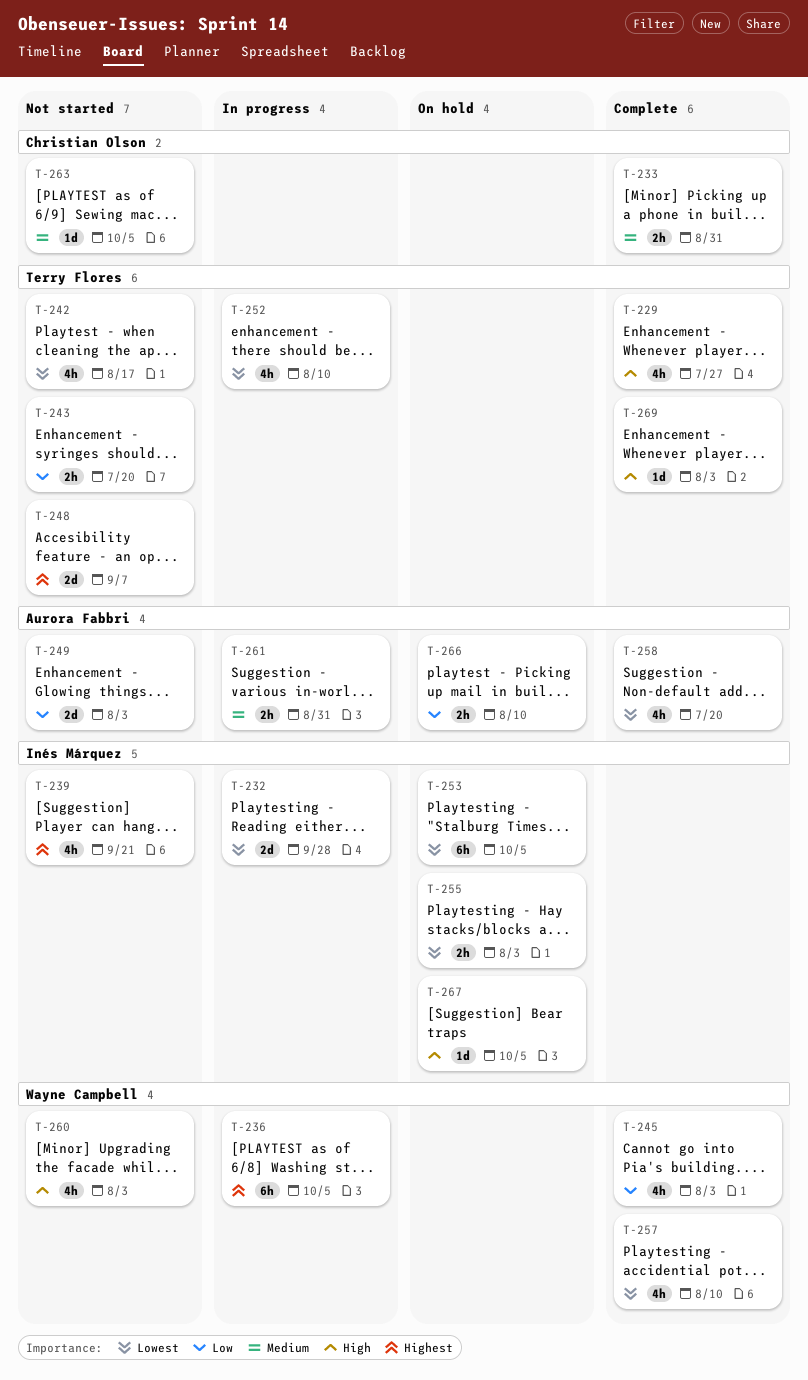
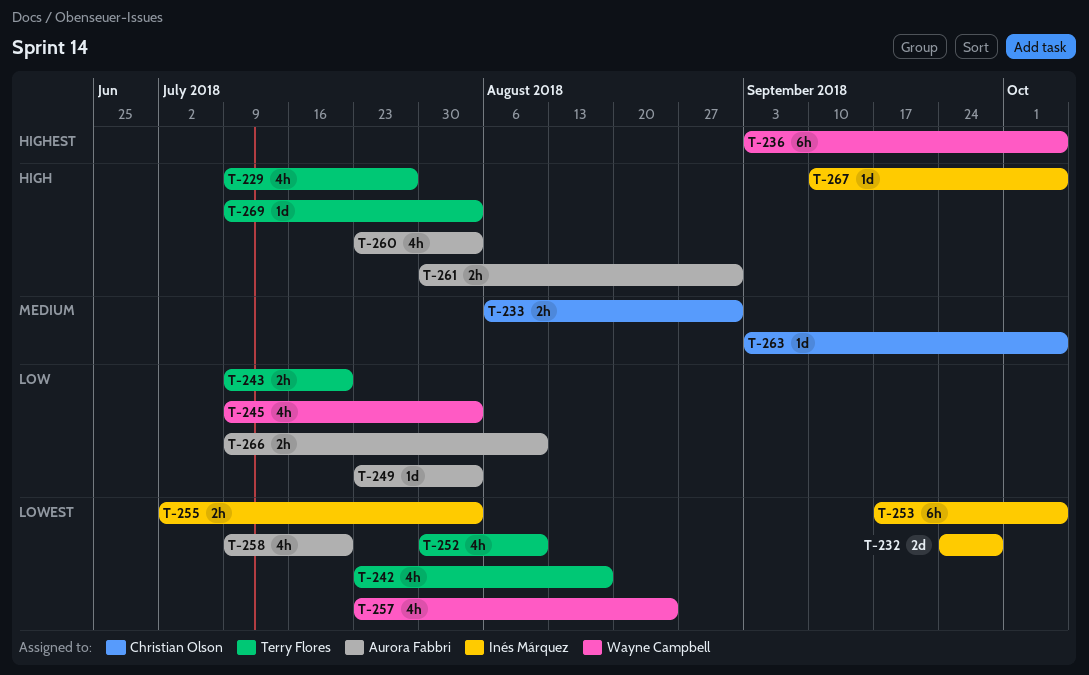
T-239: present -> none
T-248: present -> none
T-249, estimate: 2d -> 1d
T-257, due: Aug 10 -> Aug 24
T-260, owner: Wayne Campbell -> Aurora Fabbri
T-261, priority: Medium -> High

